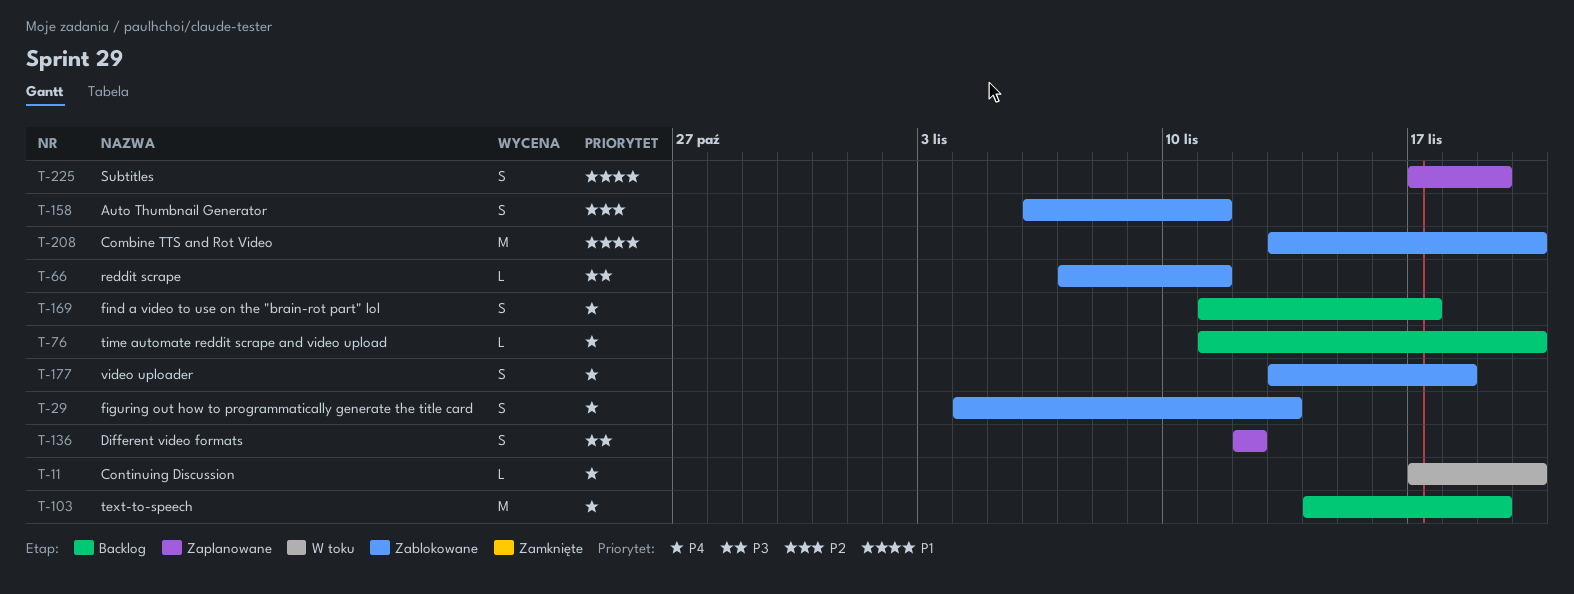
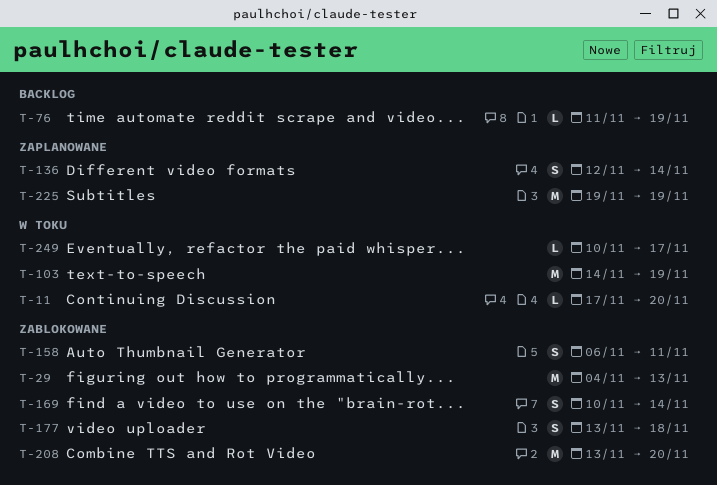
T-29, estimate: S -> M
T-66: present -> none
T-76, due: Nov 20 -> Nov 19
T-103, status: Backlog -> W toku
T-136, due: Nov 12 -> Nov 14
T-169, status: Backlog -> Zablokowane
T-169, start: Nov 11 -> Nov 10
T-169, due: Nov 17 -> Nov 14
T-225, estimate: S -> M
T-225, start: Nov 17 -> Nov 19
T-249: none -> present

